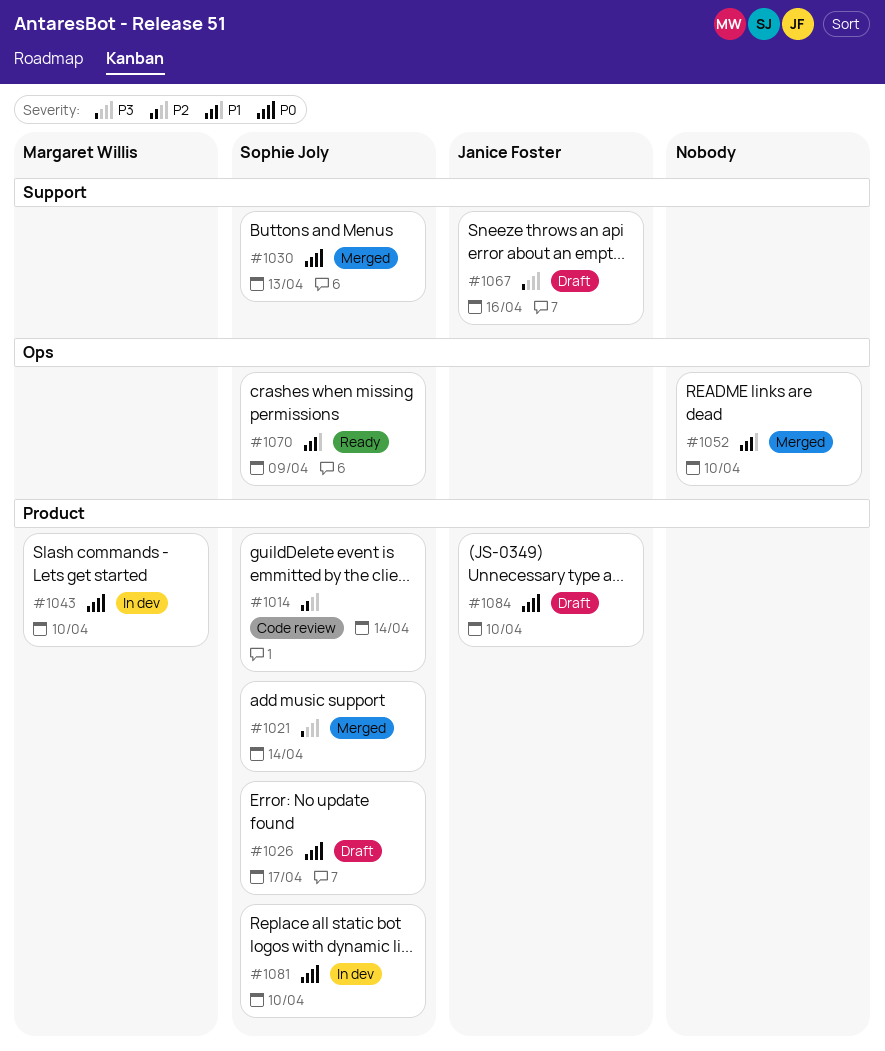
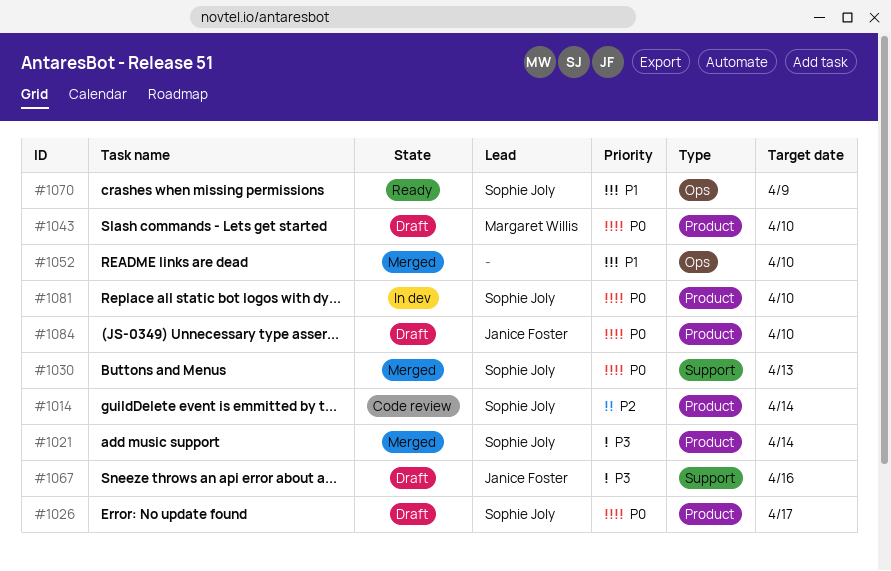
#1043, status: In dev -> Draft

